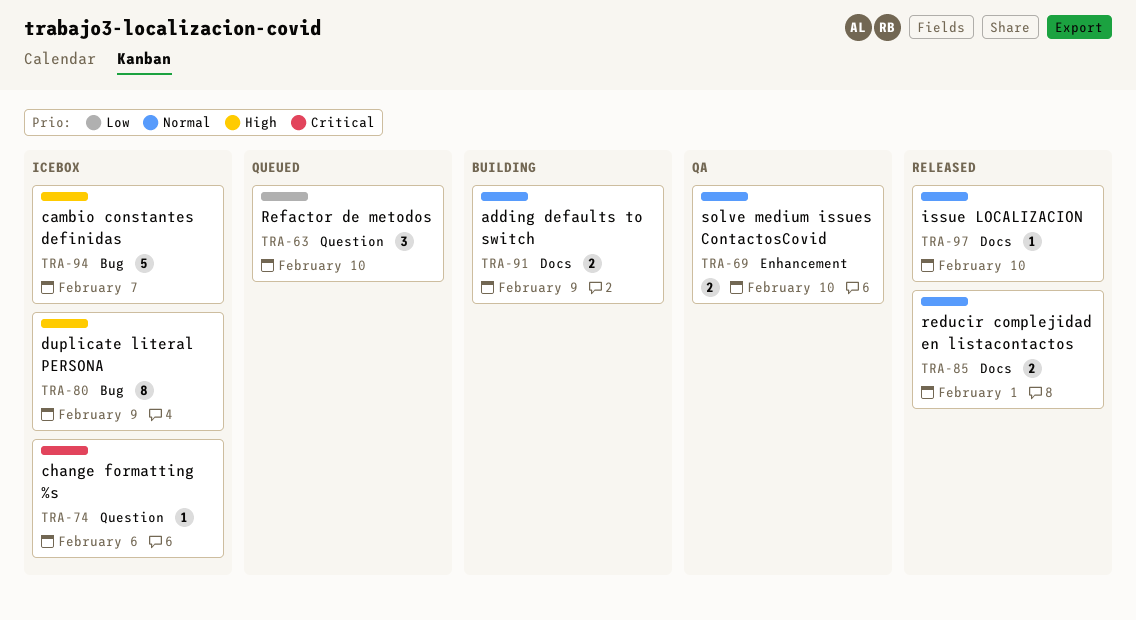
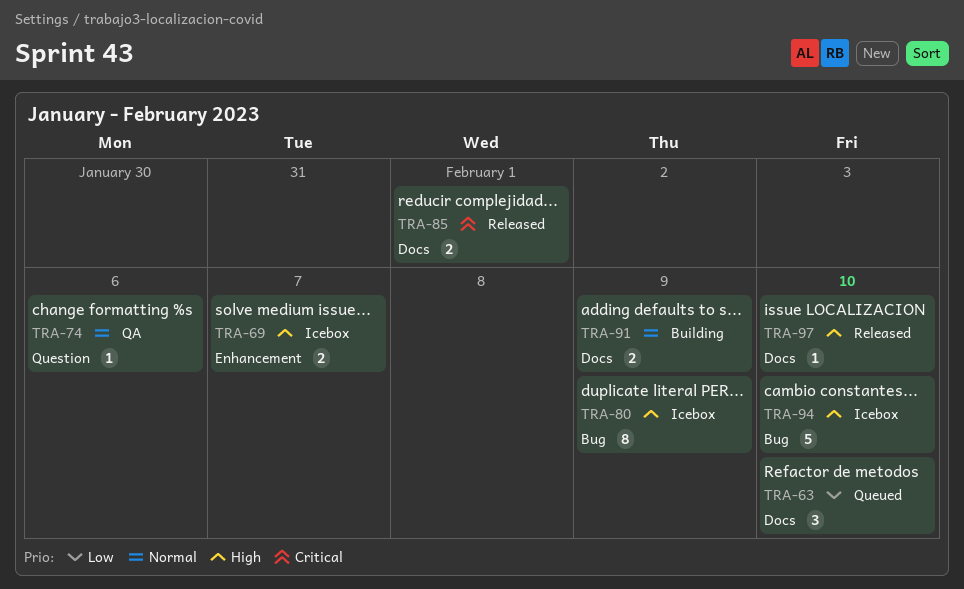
TRA-63, label: Question -> Docs
TRA-69, status: QA -> Icebox
TRA-69, priority: Normal -> High
TRA-69, due: Feb 10 -> Feb 7
TRA-74, status: Icebox -> QA
TRA-74, priority: Critical -> Normal
TRA-85, priority: Normal -> Critical
TRA-94, due: Feb 7 -> Feb 10
TRA-97, priority: Normal -> High

